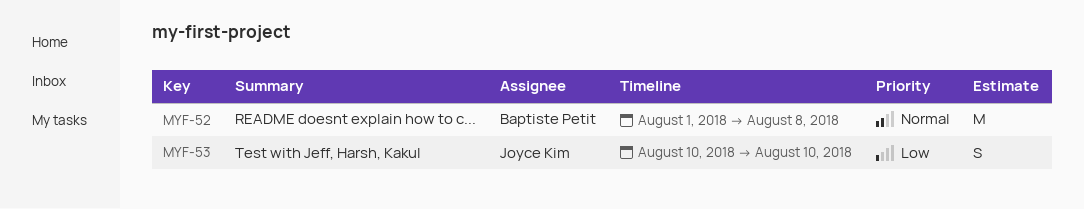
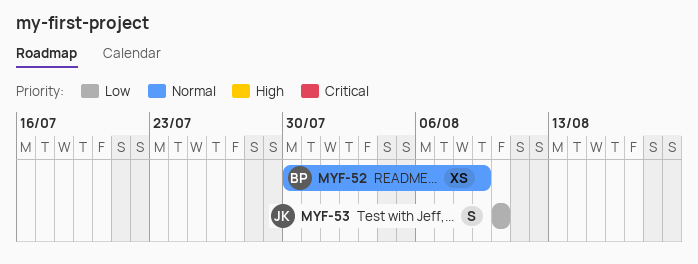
MYF-52, estimate: M -> XS
MYF-52, start: Aug 1 -> Jul 30
MYF-52, due: Aug 8 -> Aug 9

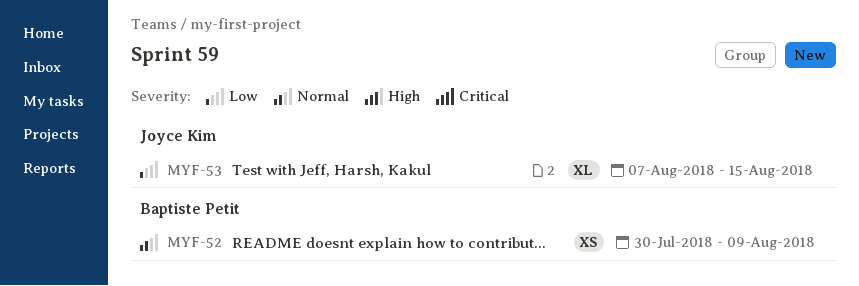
MYF-53, estimate: S -> XL
MYF-53, start: Aug 10 -> Aug 7
MYF-53, due: Aug 10 -> Aug 15

